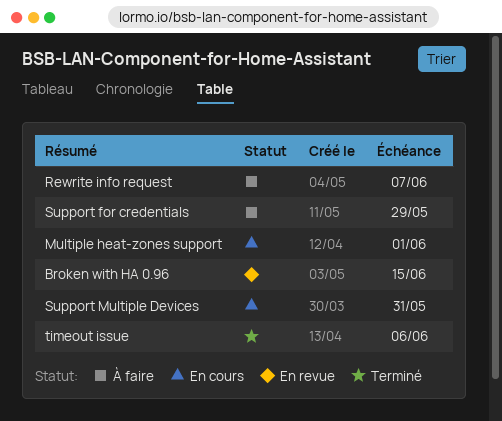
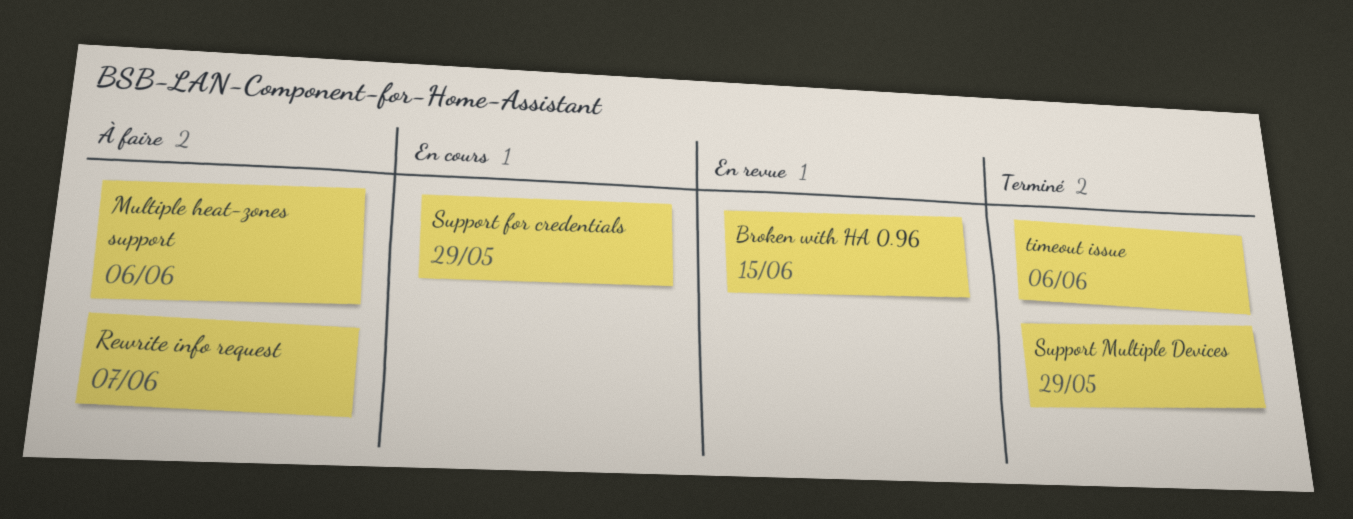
Multiple heat-zones support, status: En cours -> À faire
Multiple heat-zones support, due: Jun 1 -> Jun 6
Support for credentials, status: À faire -> En cours
Support Multiple Devices, status: En cours -> Terminé
Support Multiple Devices, due: May 31 -> May 29

